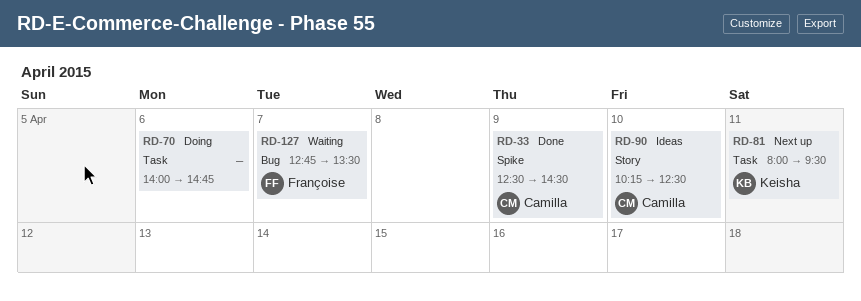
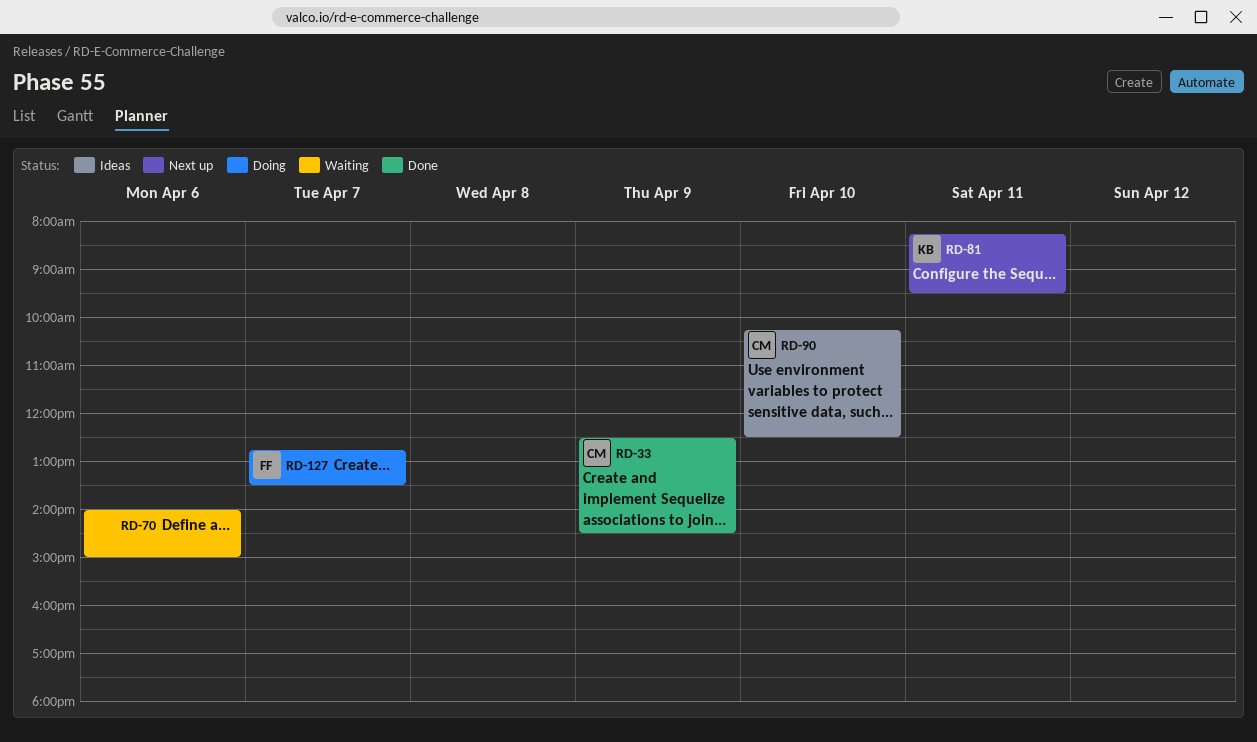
RD-70, status: Doing -> Waiting
RD-70, ends: 14:45 -> 15:00
RD-81, begins: 08:00 -> 08:15
RD-127, status: Waiting -> Doing

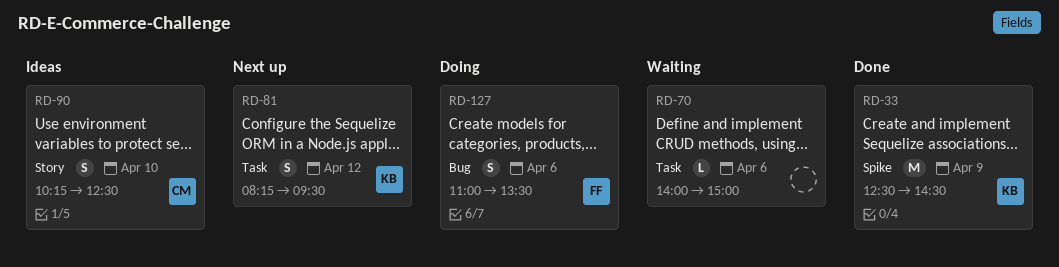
RD-33, owner: CM -> KB
RD-81, day: Apr 11 -> Apr 12
RD-127, day: Apr 7 -> Apr 6
RD-127, begins: 12:45 -> 11:00

